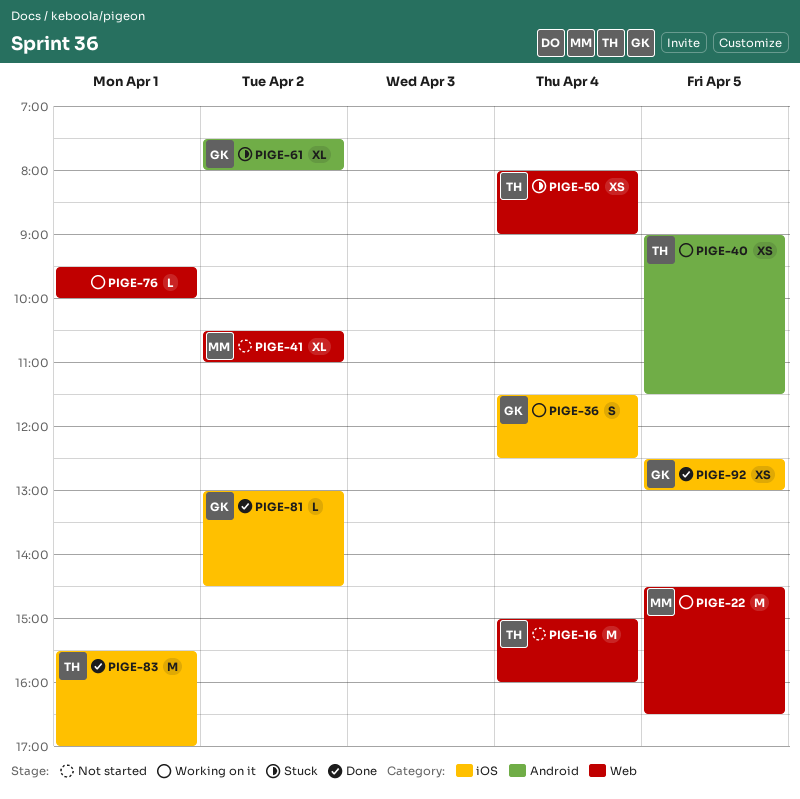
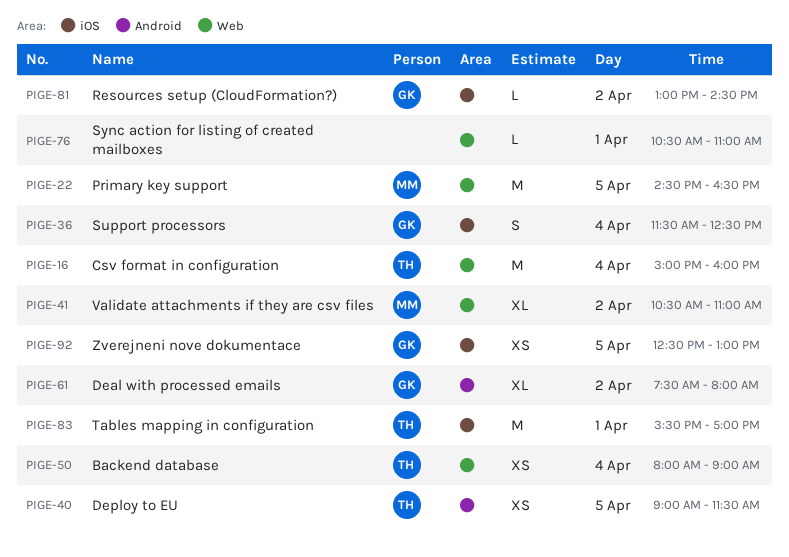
PIGE-76, begins: 09:30 -> 10:30
PIGE-76, ends: 10:00 -> 11:00

